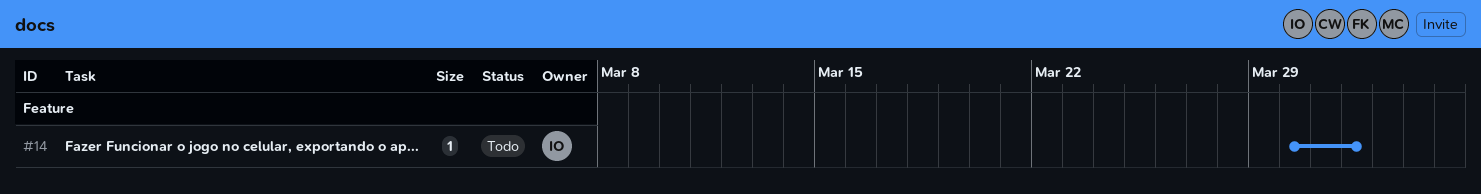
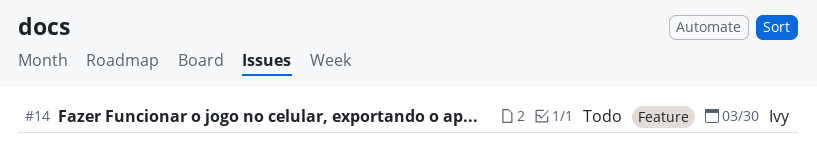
#14, due: Apr 1 -> Mar 30

